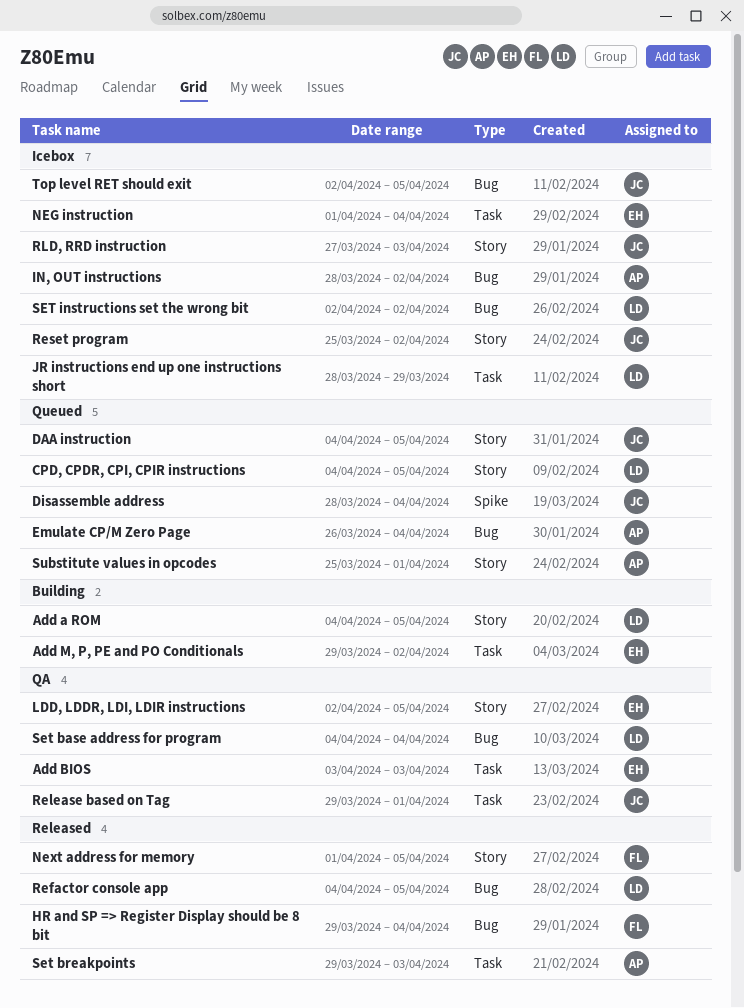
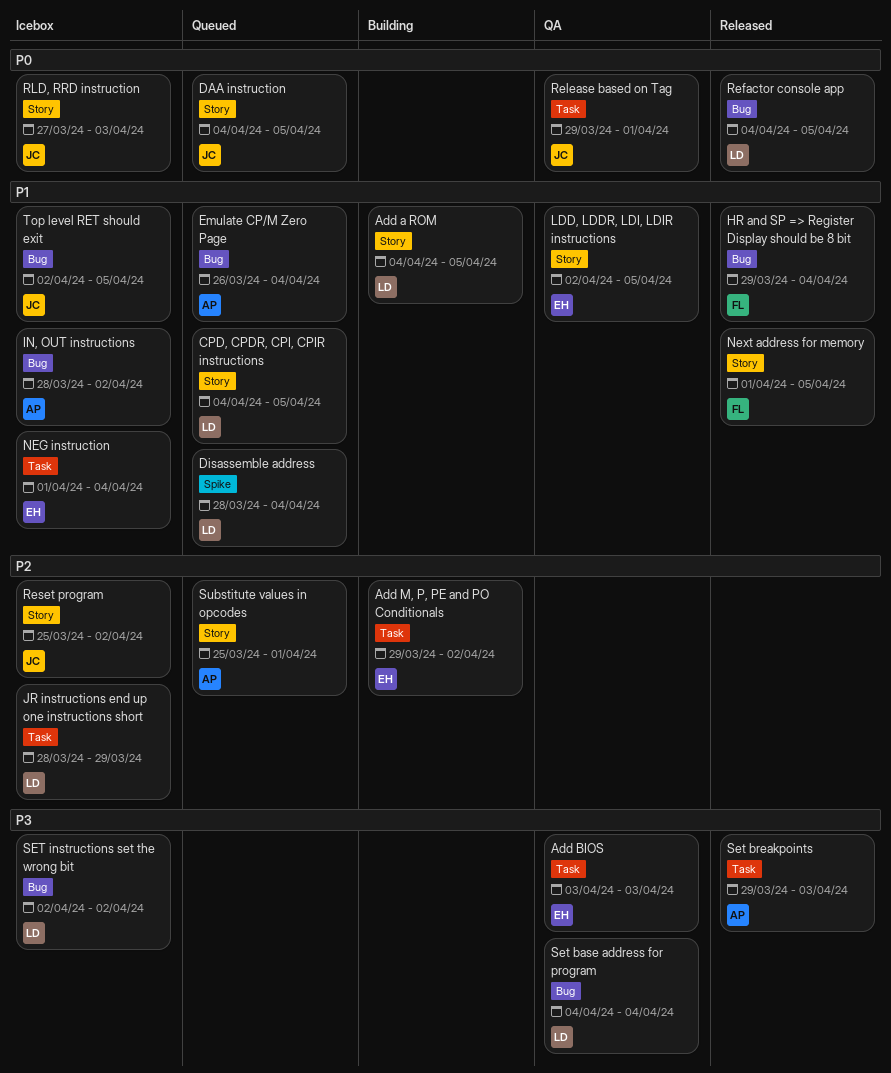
Disassemble address, owner: JC -> LD

